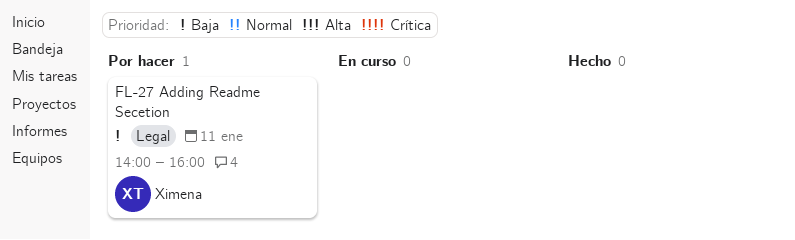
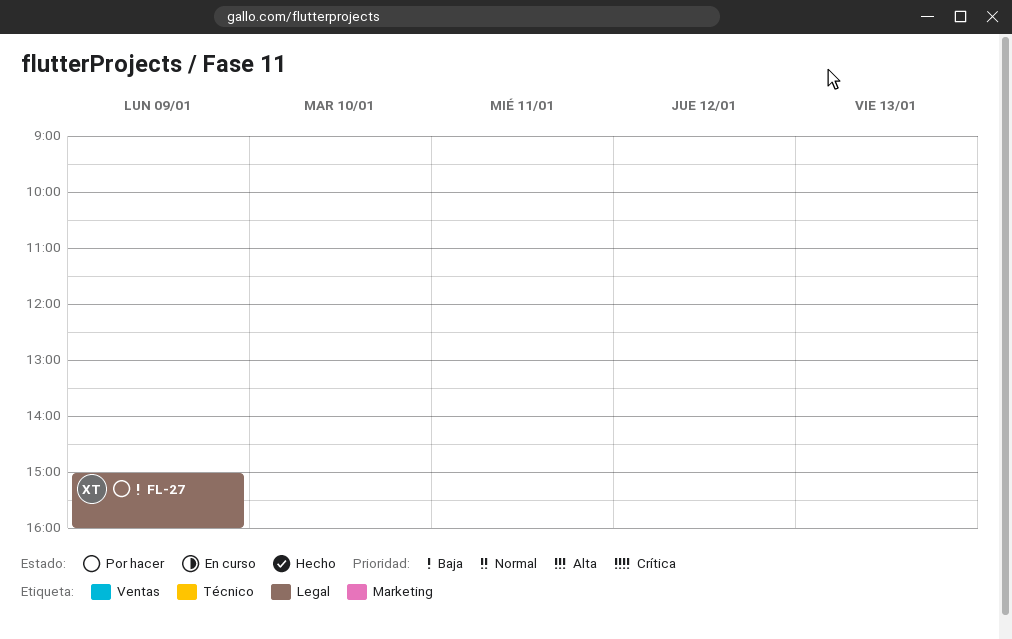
FL-27, day: Jan 11 -> Jan 9
FL-27, begins: 14:00 -> 15:00

